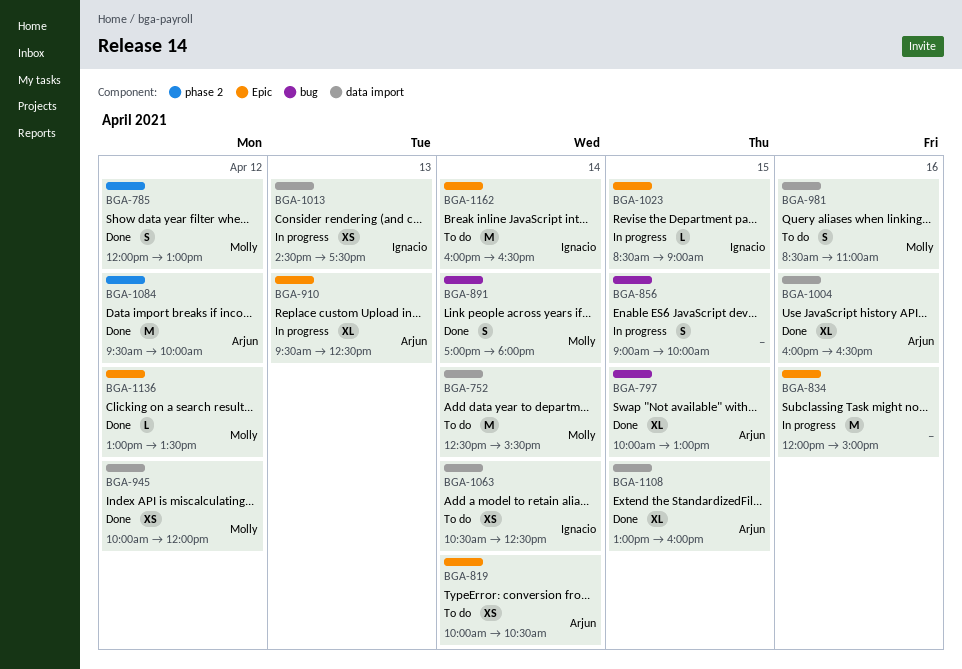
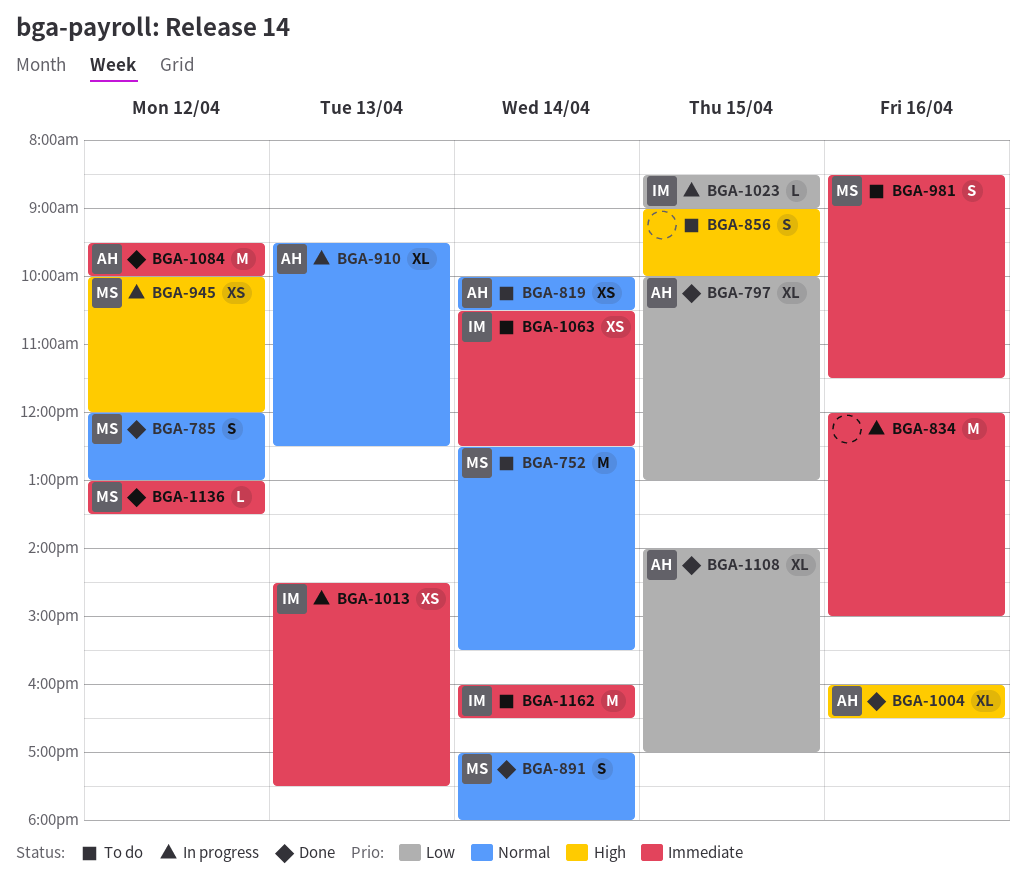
BGA-856, status: In progress -> To do
BGA-945, status: Done -> In progress
BGA-981, ends: 11:00 -> 11:30
BGA-1108, begins: 13:00 -> 14:00
BGA-1108, ends: 16:00 -> 17:00

